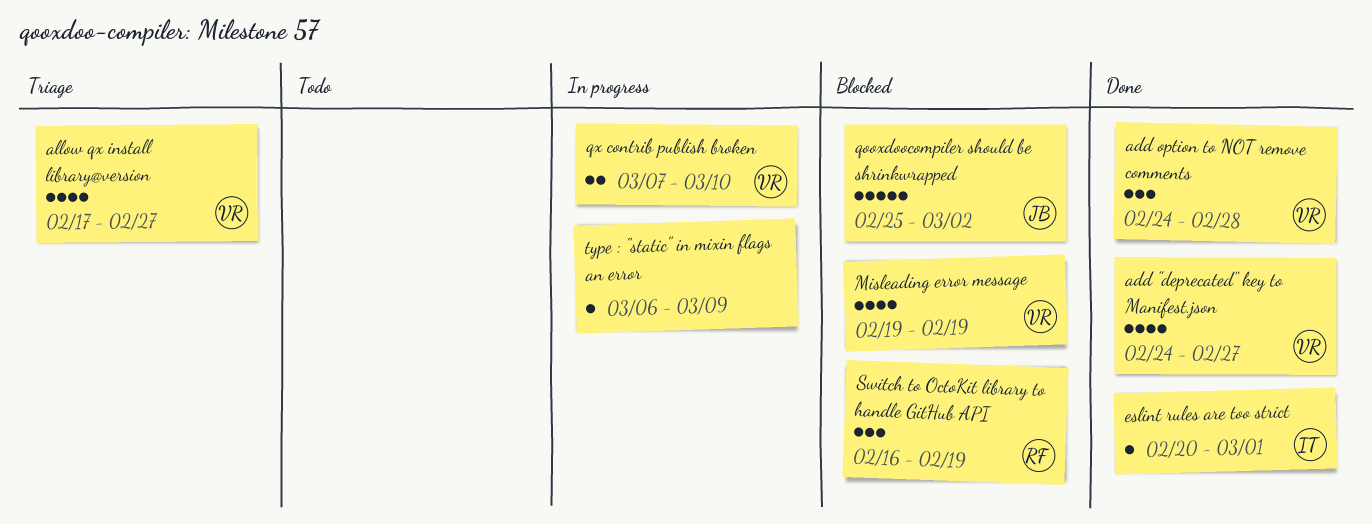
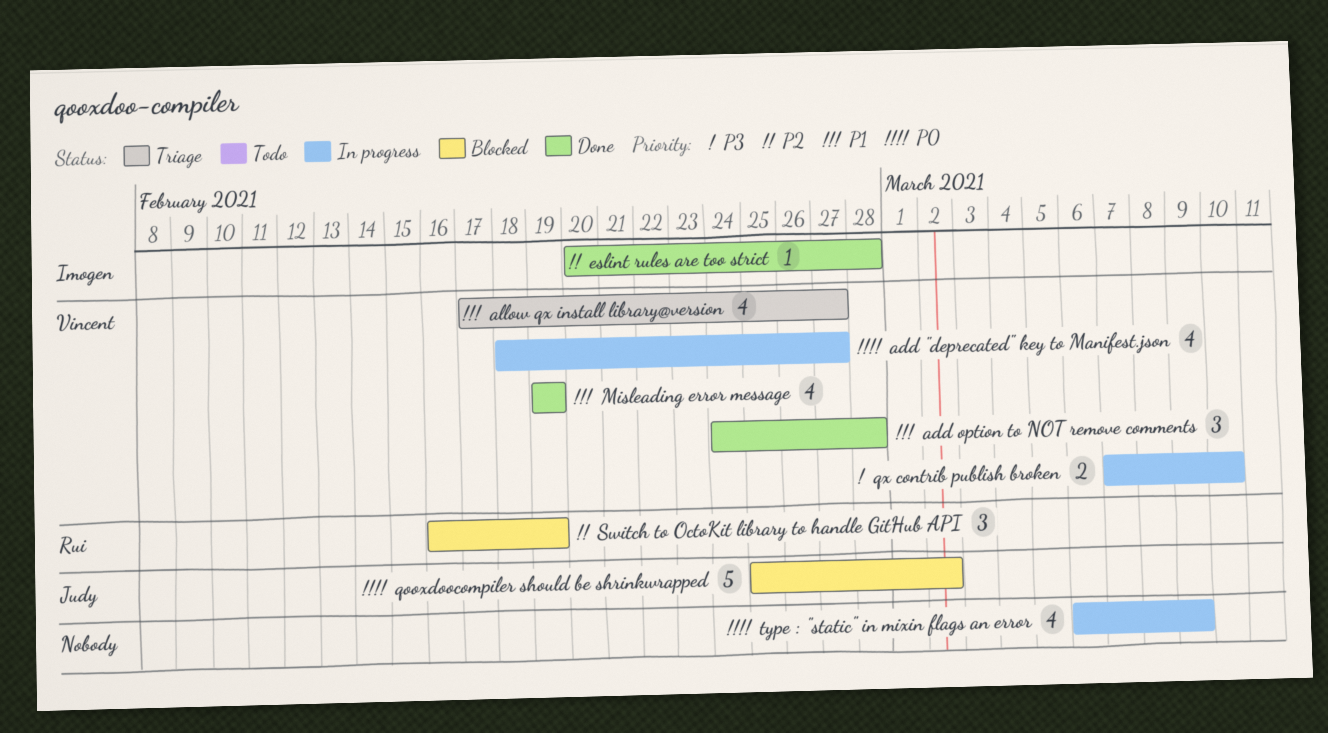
add "deprecated" key to Manifest.json, status: Done -> In progress
add "deprecated" key to Manifest.json, start: Feb 24 -> Feb 18
eslint rules are too strict, due: Mar 1 -> Feb 28
Misleading error message, status: Blocked -> Done
type : "static" in mixin flags an error, estimate: 1 -> 4

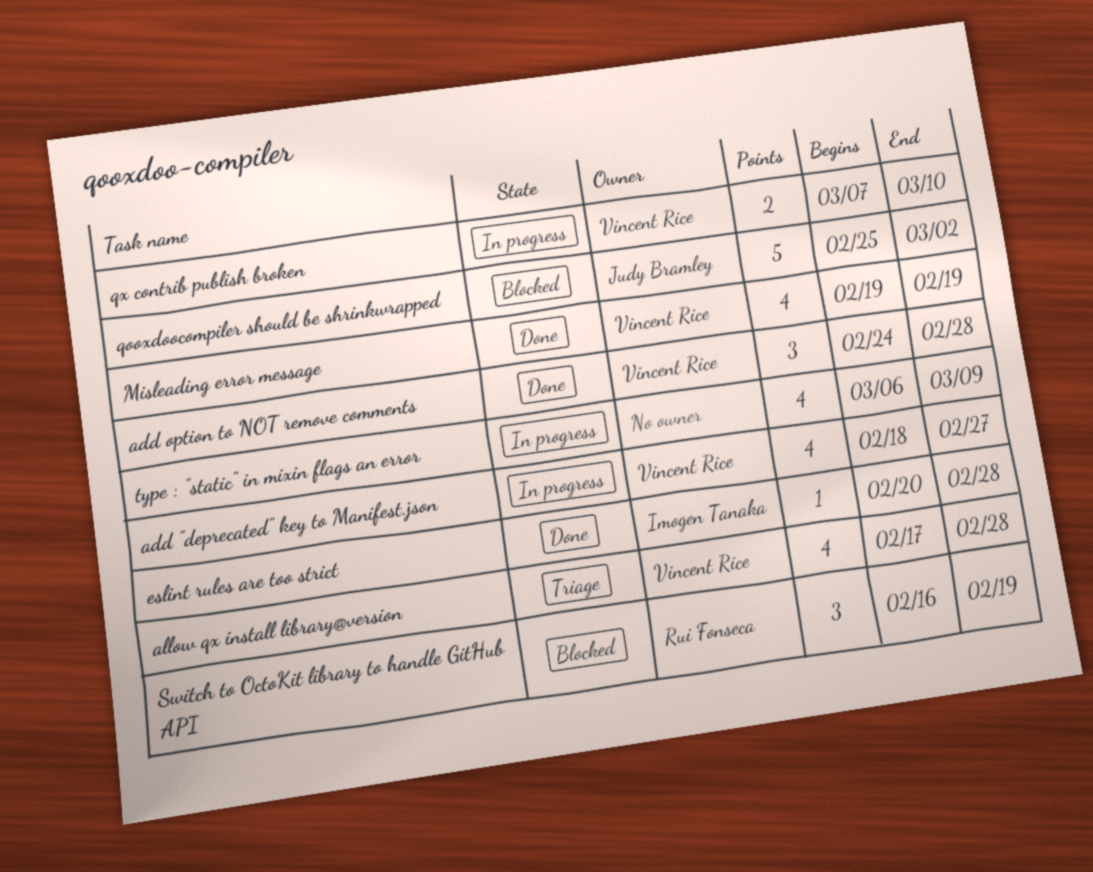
allow qx install library@version, due: Feb 27 -> Feb 28

